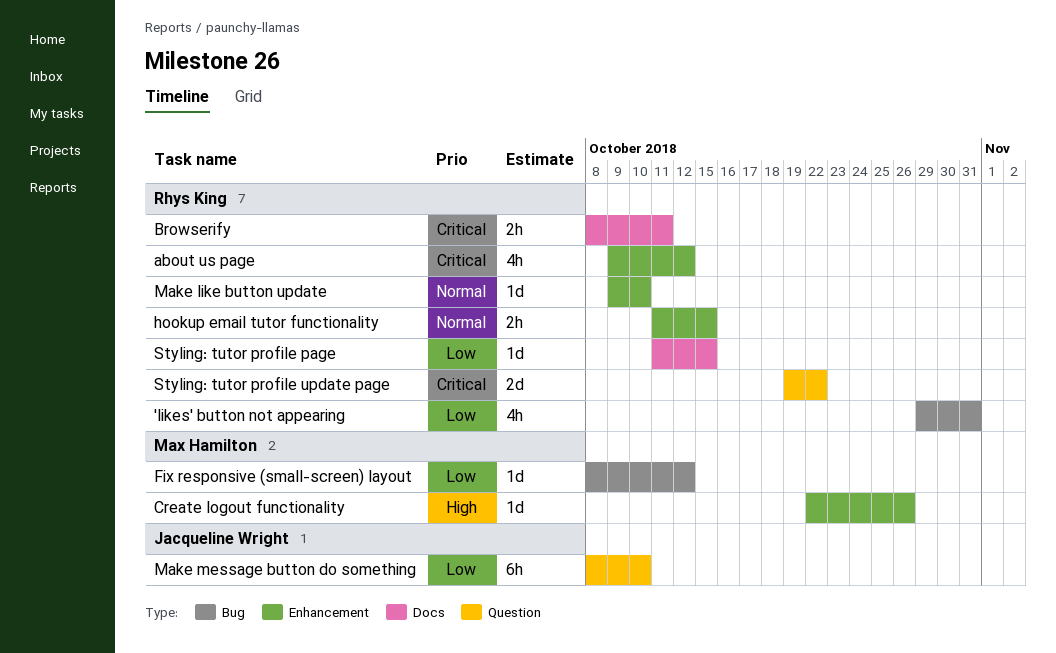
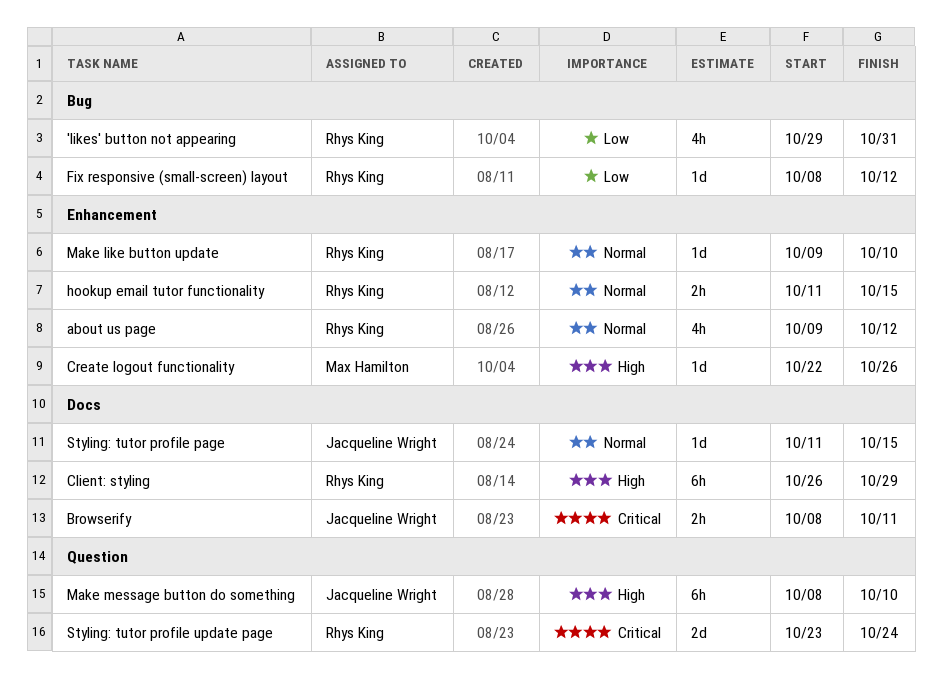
about us page, priority: Critical -> Normal
Browserify, owner: Rhys King -> Jacqueline Wright
Client: styling: none -> present
Fix responsive (small-screen) layout, owner: Max Hamilton -> Rhys King
Make message button do something, priority: Low -> High
Styling: tutor profile page, owner: Rhys King -> Jacqueline Wright
Styling: tutor profile page, priority: Low -> Normal
Styling: tutor profile update page, start: Oct 19 -> Oct 23
Styling: tutor profile update page, due: Oct 22 -> Oct 24

